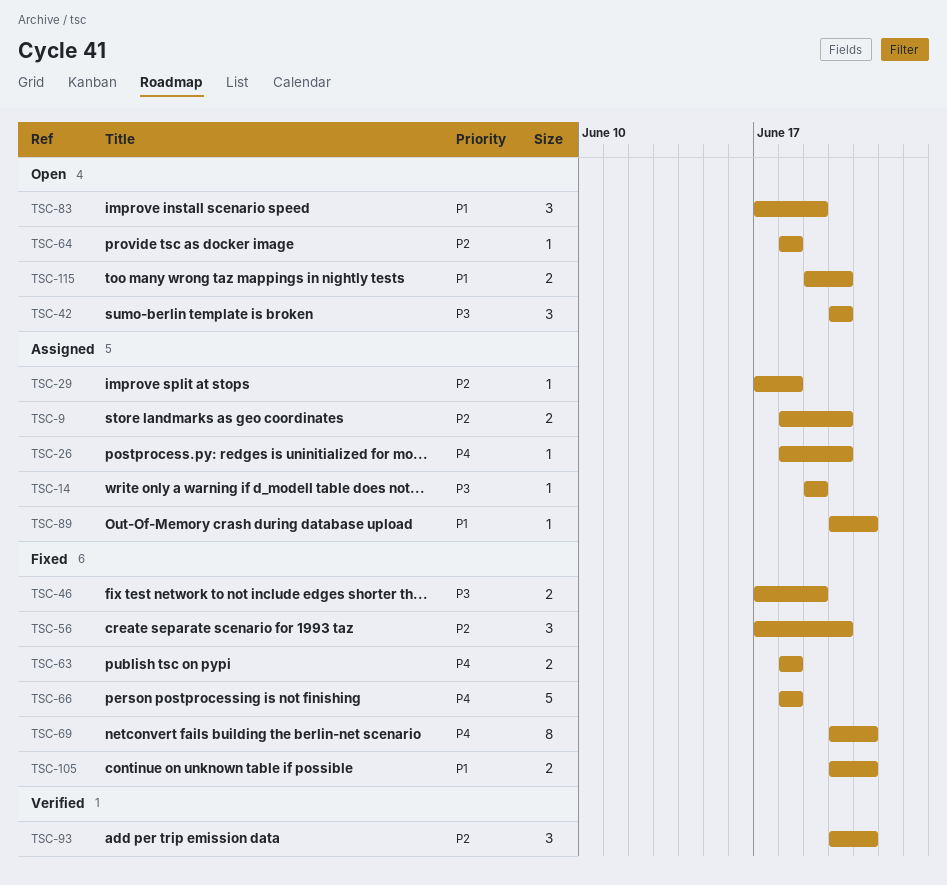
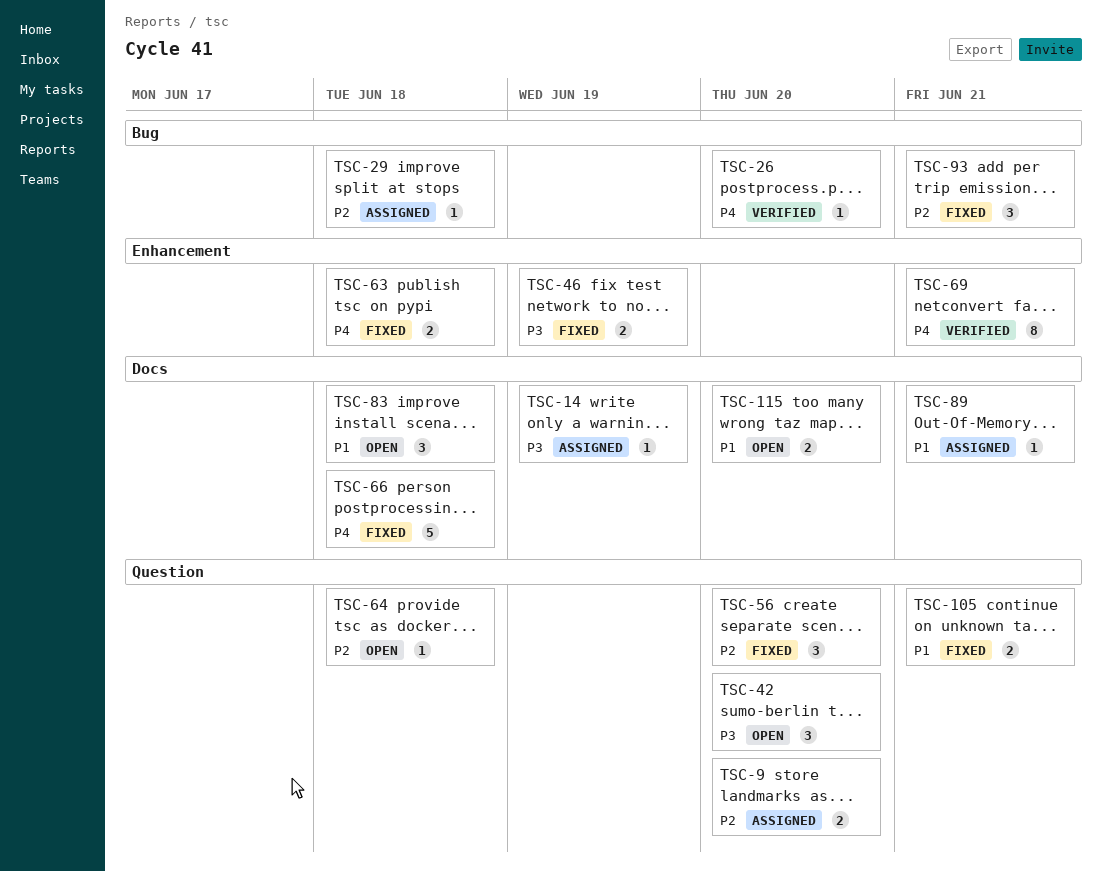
TSC-26, status: Assigned -> Verified
TSC-69, status: Fixed -> Verified
TSC-83, due: Jun 19 -> Jun 18
TSC-93, status: Verified -> Fixed

